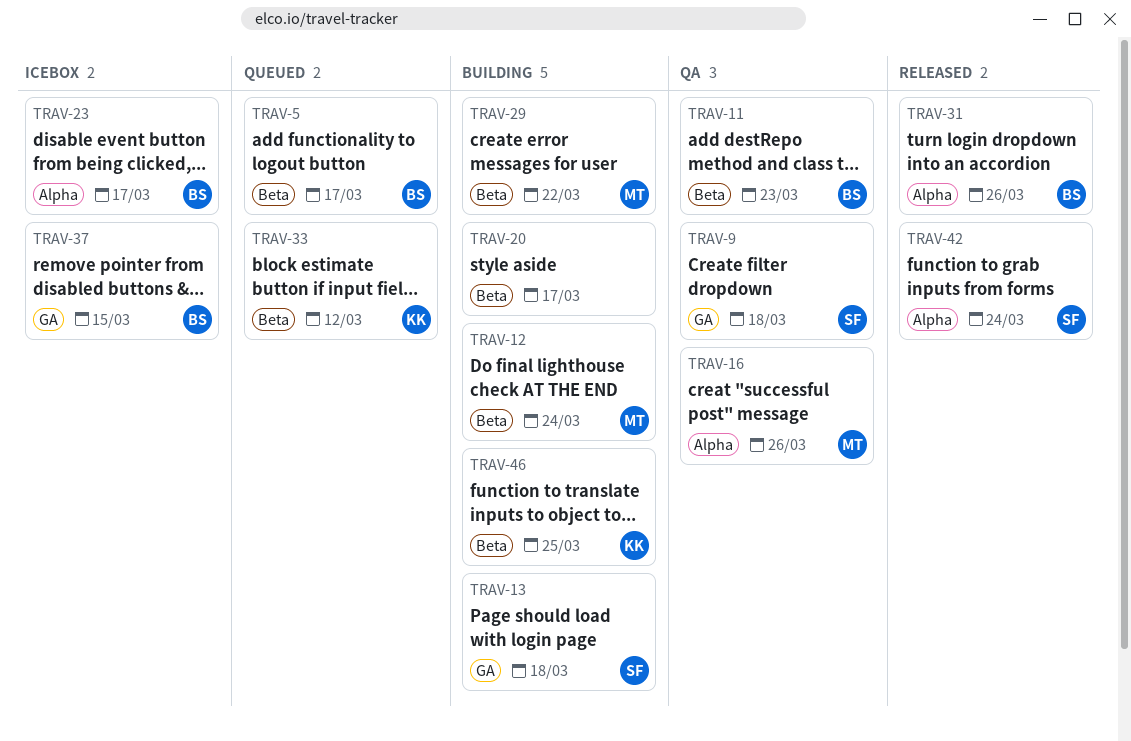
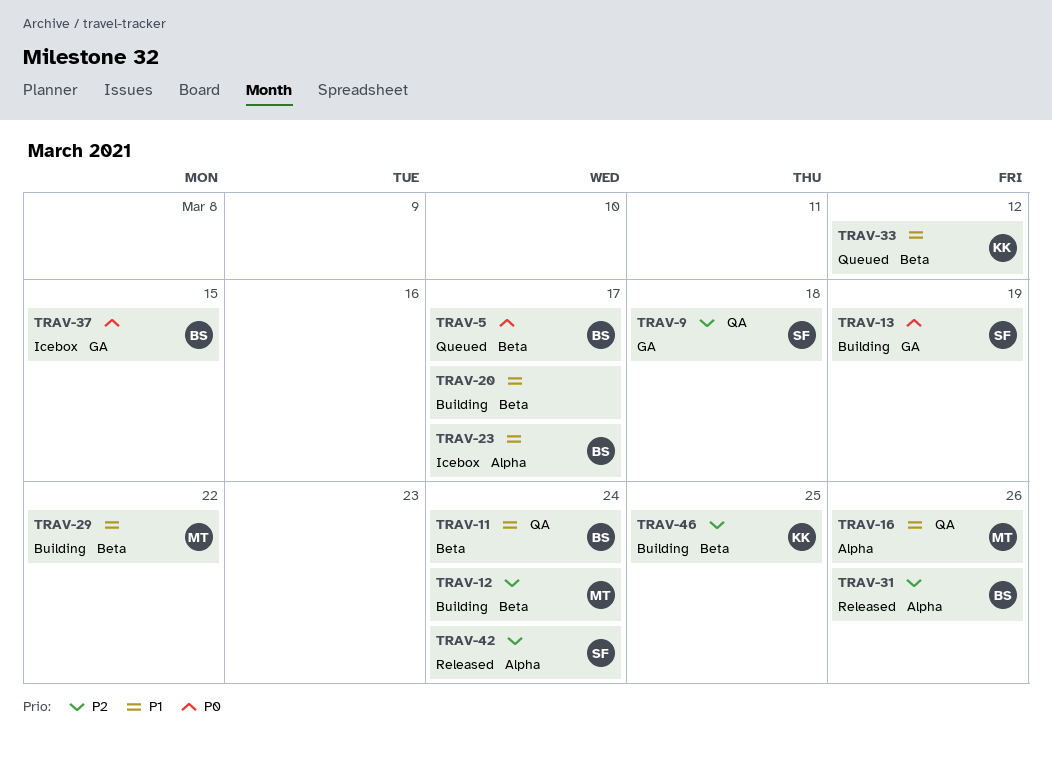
TRAV-11, due: Mar 23 -> Mar 24
TRAV-13, due: Mar 18 -> Mar 19

